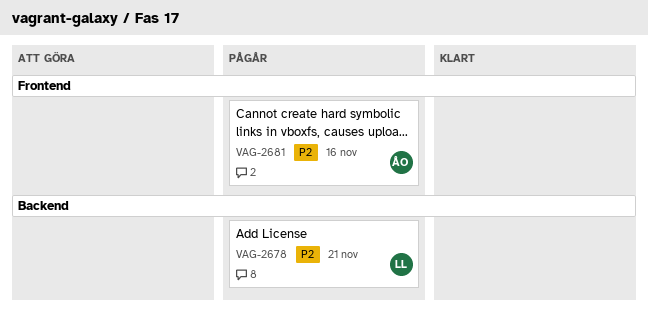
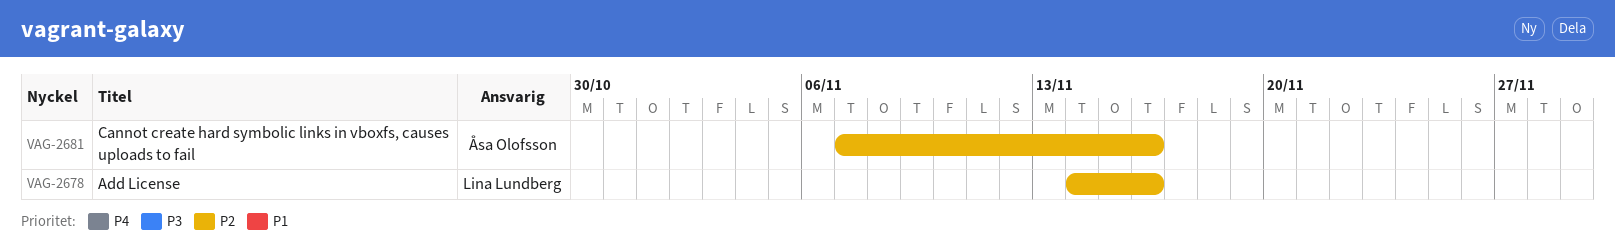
VAG-2678, due: Nov 21 -> Nov 16

